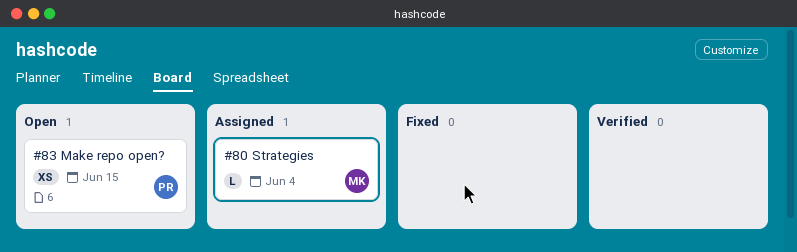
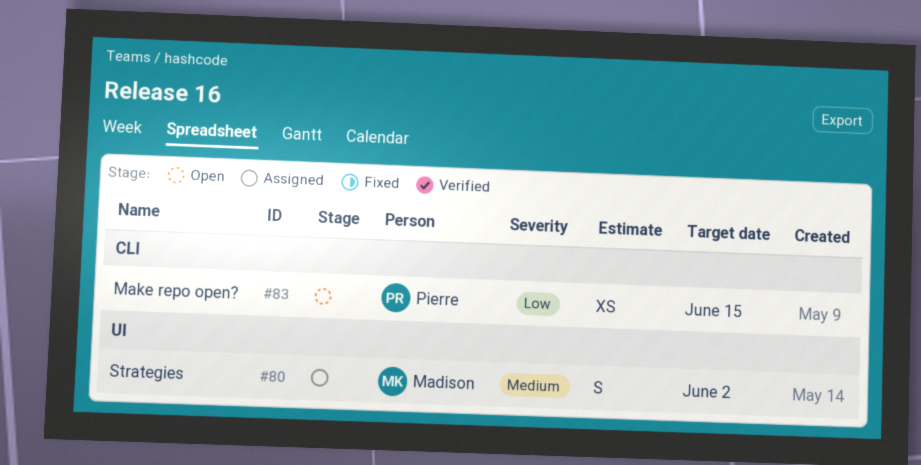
#80, estimate: L -> S
#80, due: Jun 4 -> Jun 2

